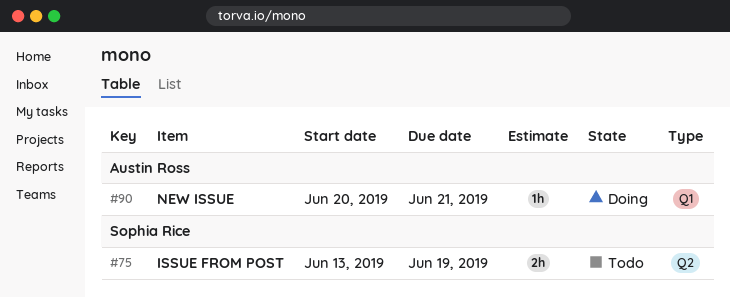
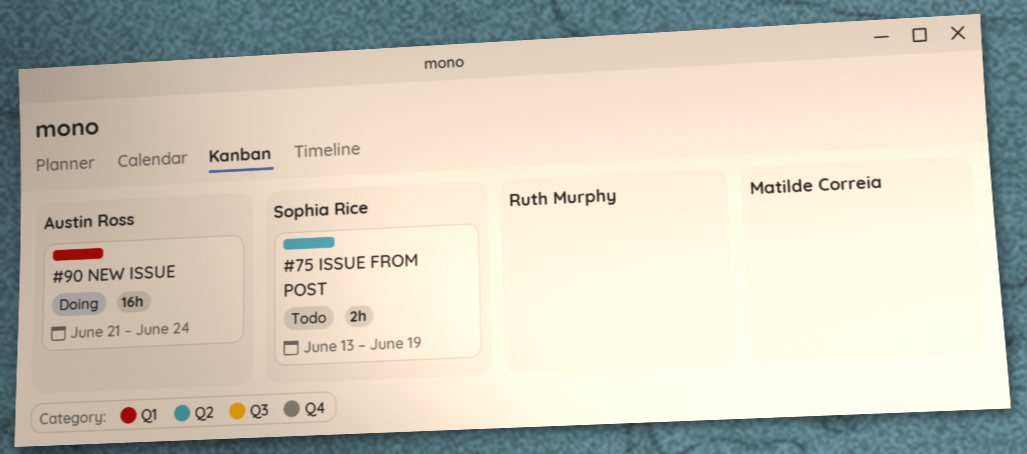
#90, estimate: 1h -> 16h
#90, start: Jun 20 -> Jun 21
#90, due: Jun 21 -> Jun 24

